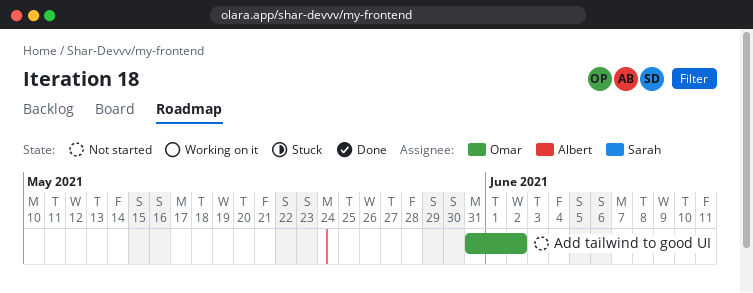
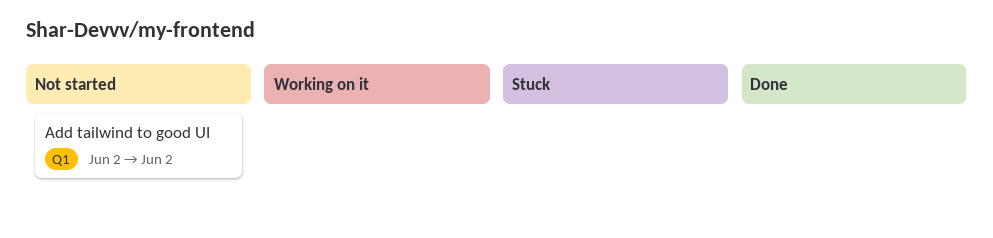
Add tailwind to good UI, start: May 31 -> Jun 2

